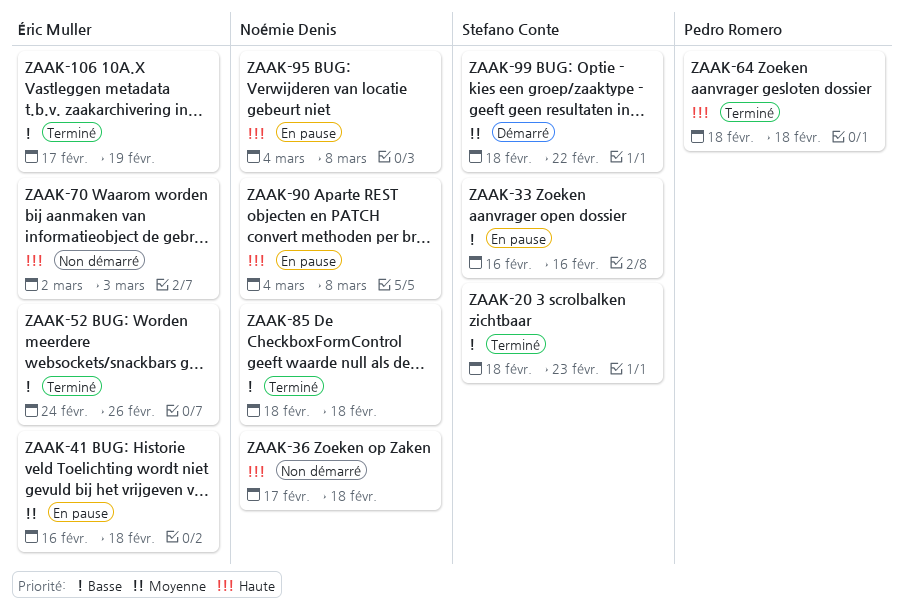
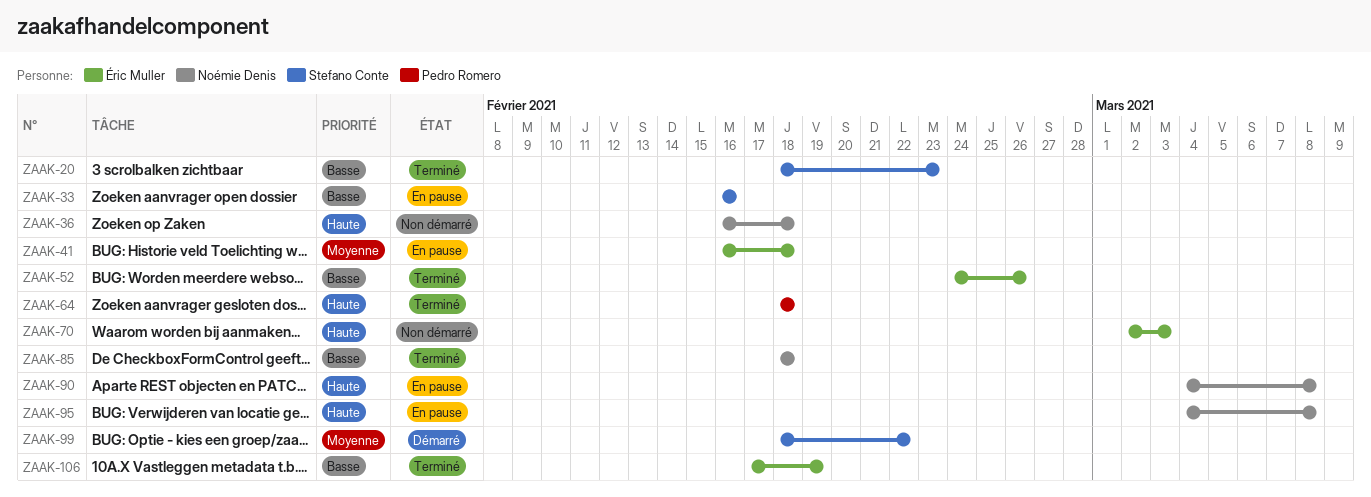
ZAAK-36, start: Feb 17 -> Feb 16

